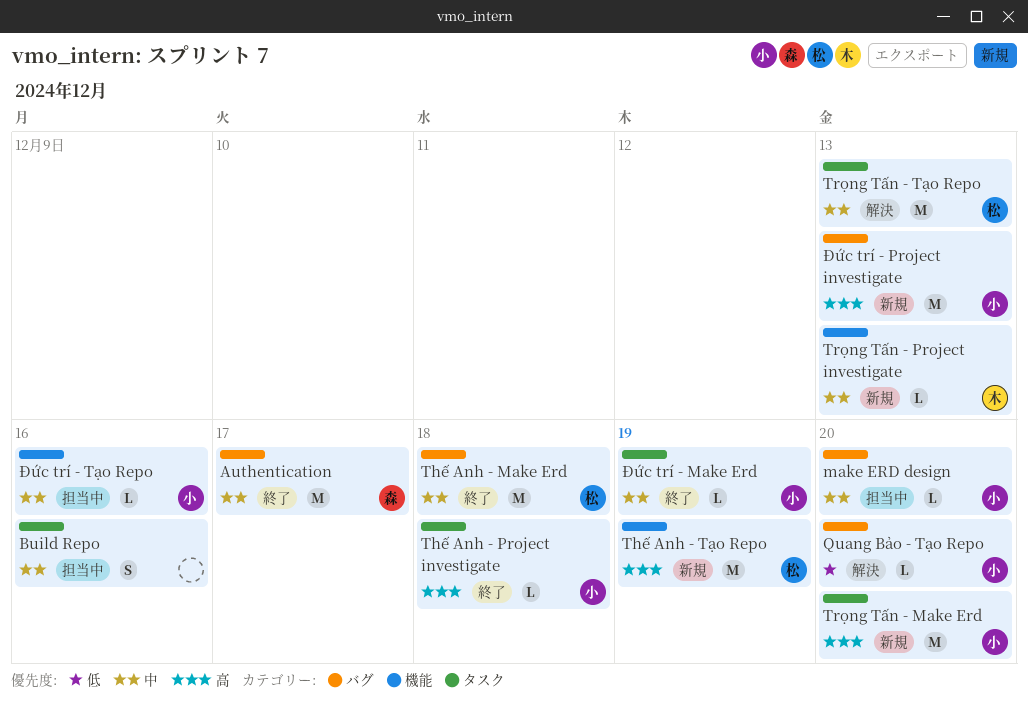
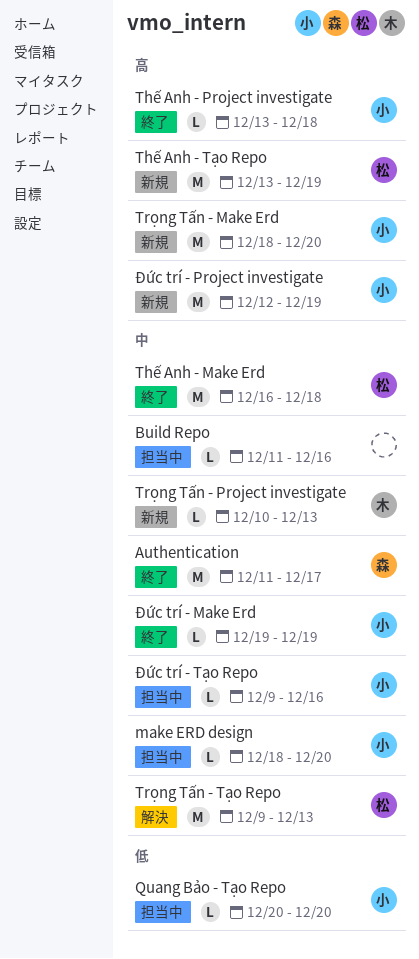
Build Repo, estimate: S -> L
Quang Bảo - Tạo Repo, status: 解決 -> 担当中
Đức trí - Project investigate, due: Dec 13 -> Dec 19

